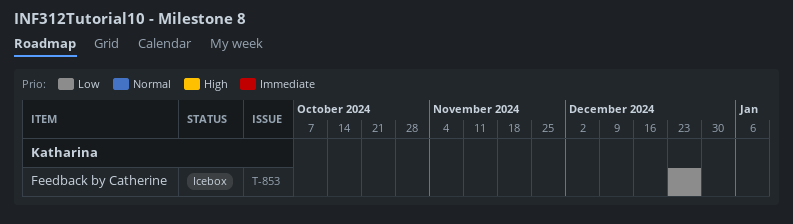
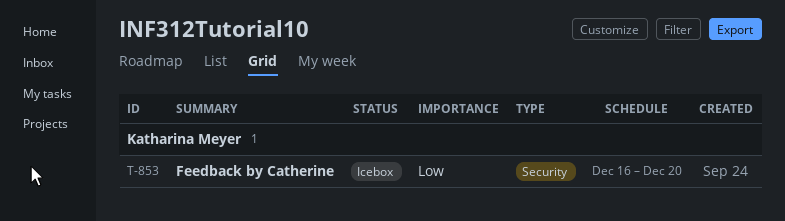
T-853, start: Dec 23 -> Dec 16
T-853, due: Dec 27 -> Dec 20

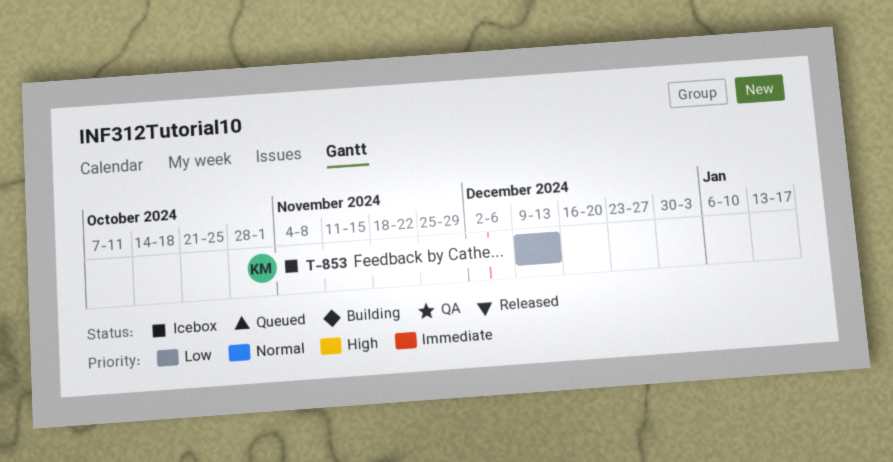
T-853, start: Dec 16 -> Dec 9
T-853, due: Dec 20 -> Dec 13

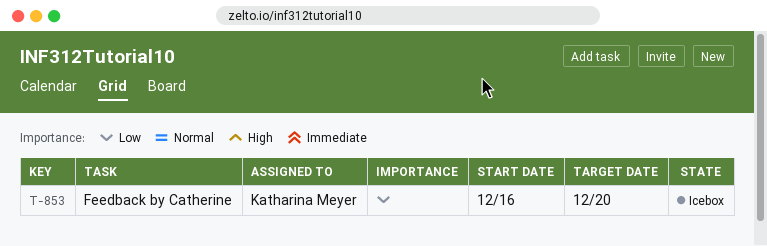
T-853, start: Dec 9 -> Dec 16
T-853, due: Dec 13 -> Dec 20

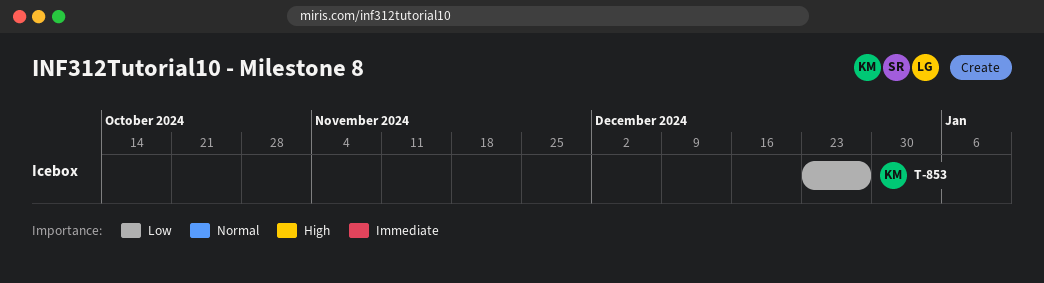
T-853, start: Dec 16 -> Dec 23
T-853, due: Dec 20 -> Dec 27

